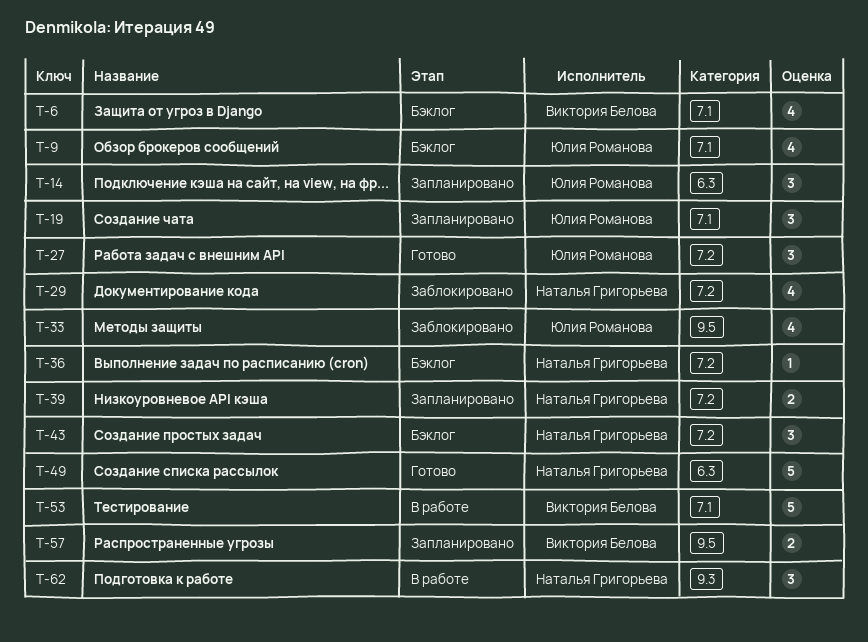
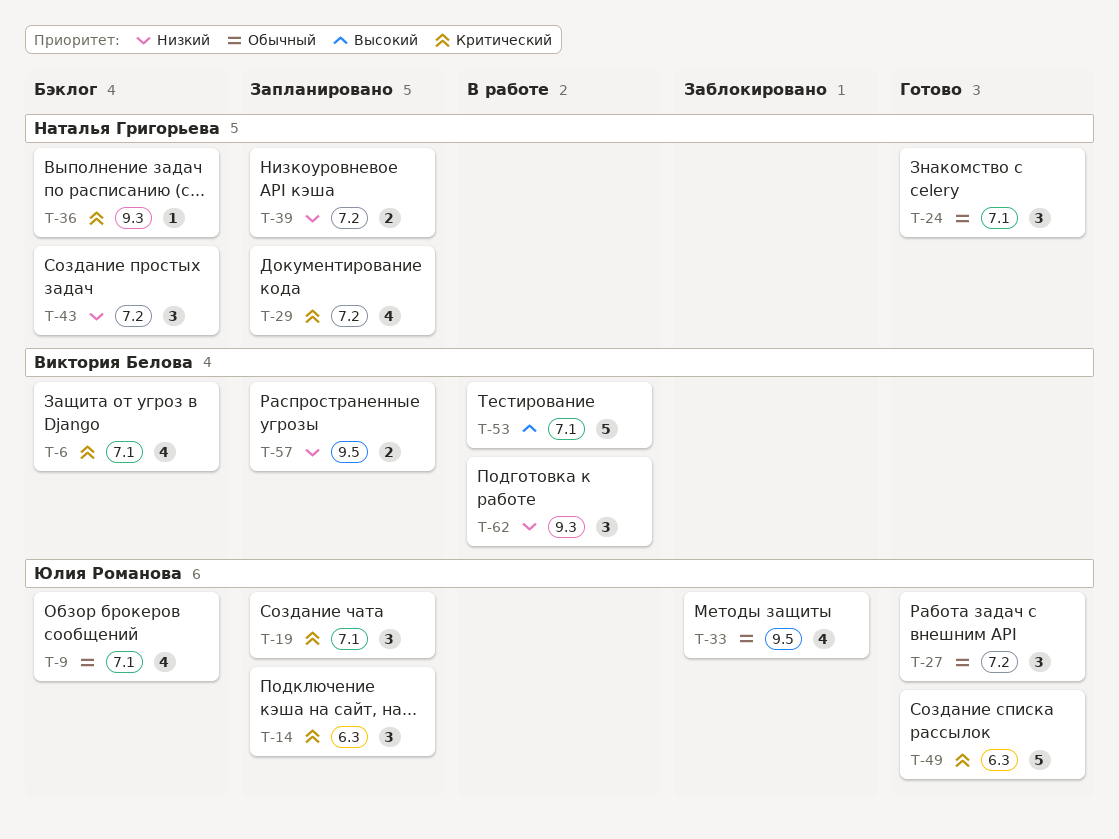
T-24: none -> present
T-29, status: Заблокировано -> Запланировано
T-36, label: 7.2 -> 9.3
T-49, owner: Наталья Григорьева -> Юлия Романова
T-62, owner: Наталья Григорьева -> Виктория Белова

